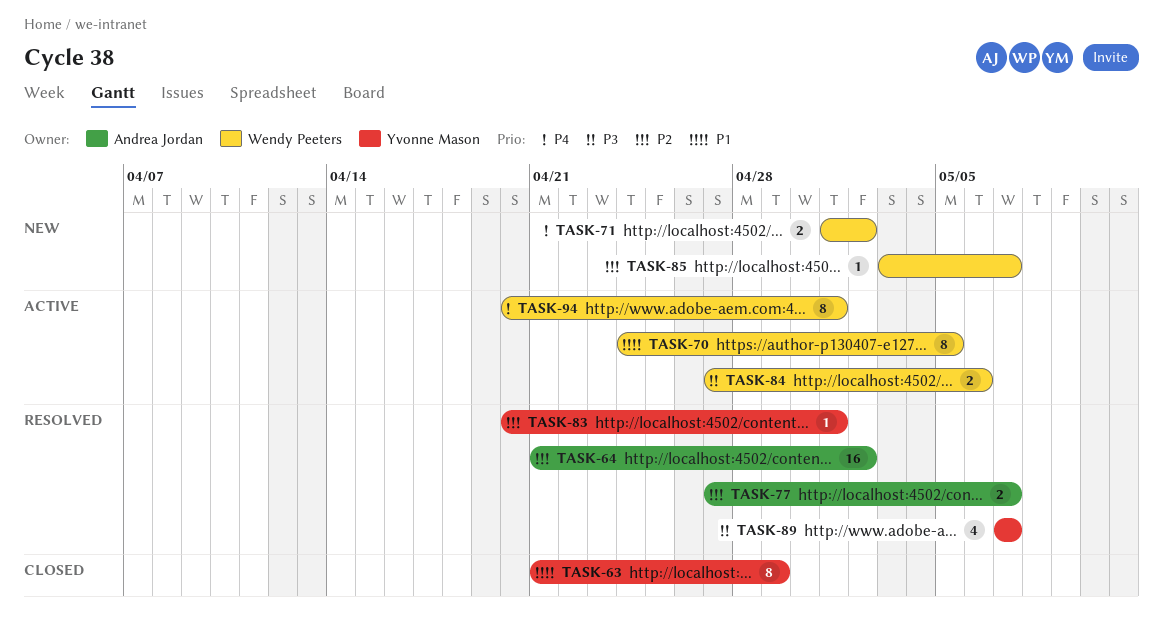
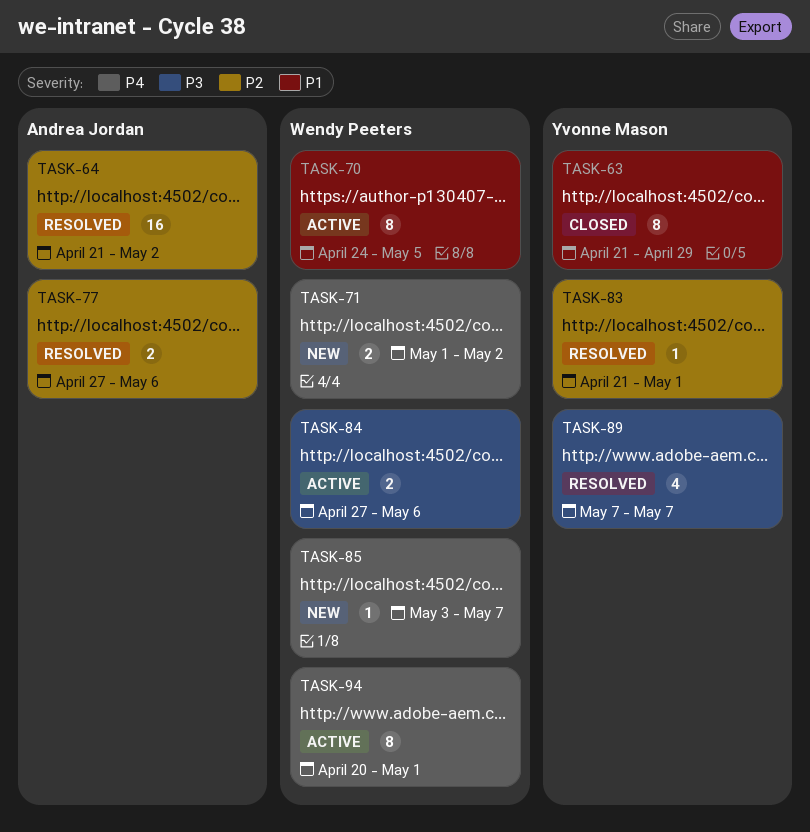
TASK-77, due: May 7 -> May 6
TASK-83, start: Apr 20 -> Apr 21
TASK-85, priority: P2 -> P4

